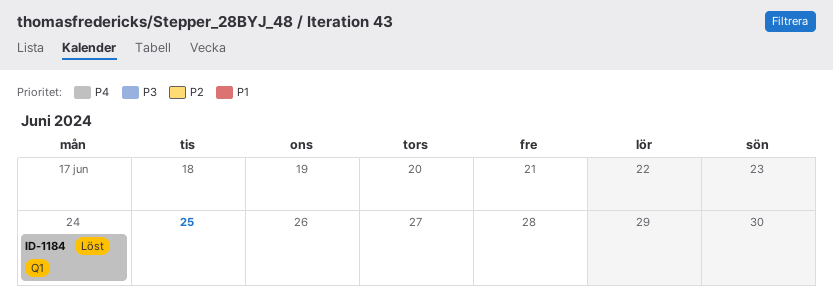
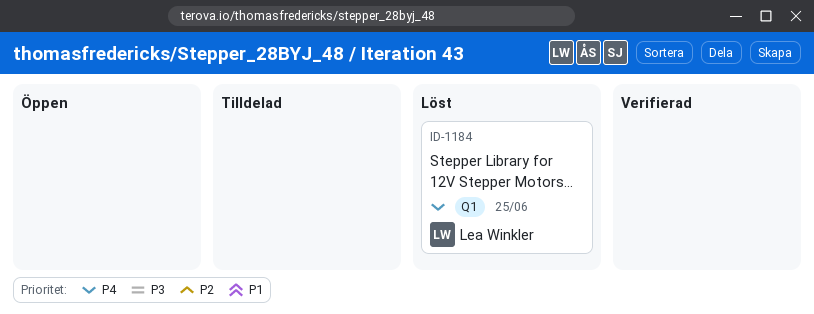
ID-1184, due: Jun 24 -> Jun 25

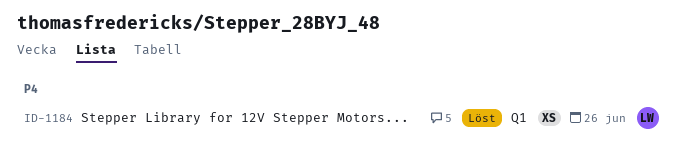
ID-1184, due: Jun 25 -> Jun 26

